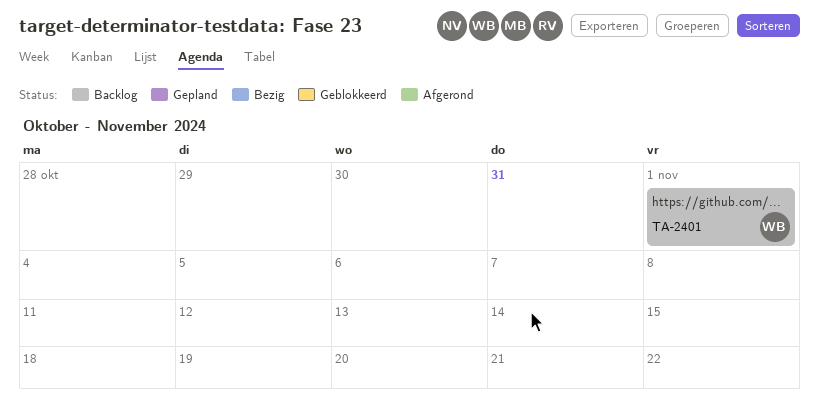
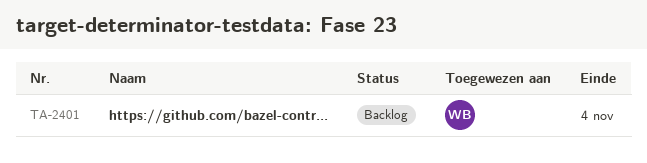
TA-2401, due: Nov 1 -> Nov 4

